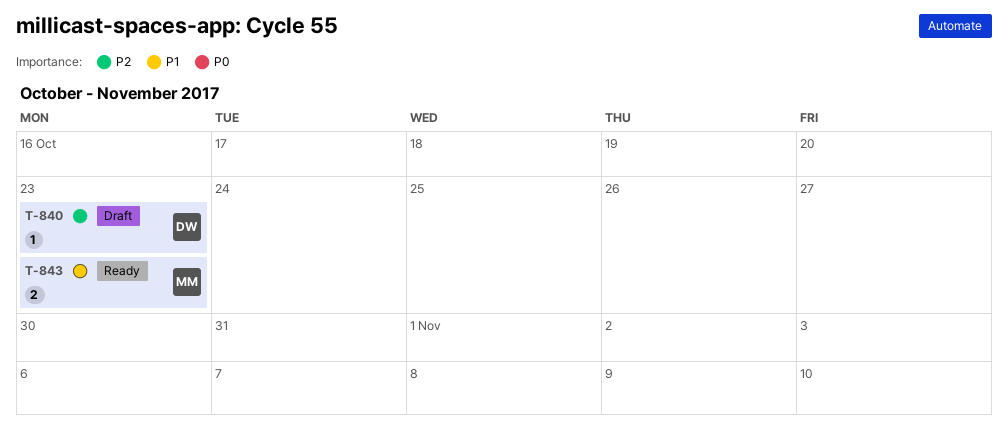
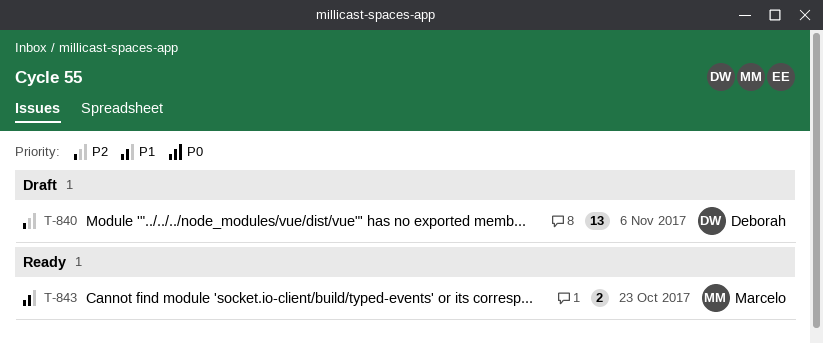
T-840, estimate: 1 -> 13
T-840, due: Oct 23 -> Nov 6

